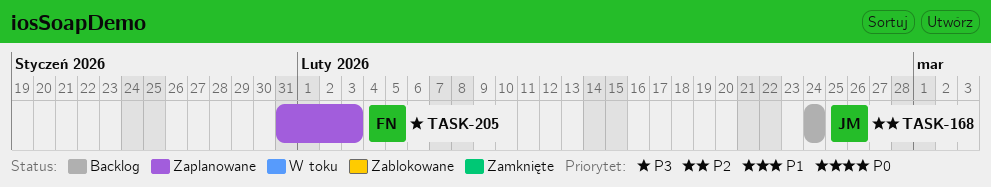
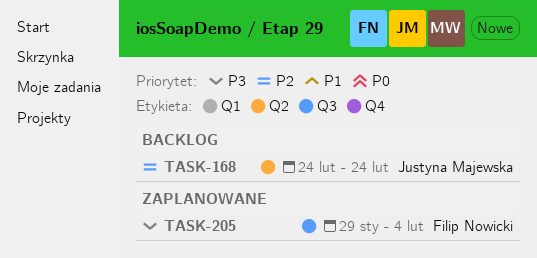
TASK-205, start: Jan 31 -> Jan 29
TASK-205, due: Feb 3 -> Feb 4

